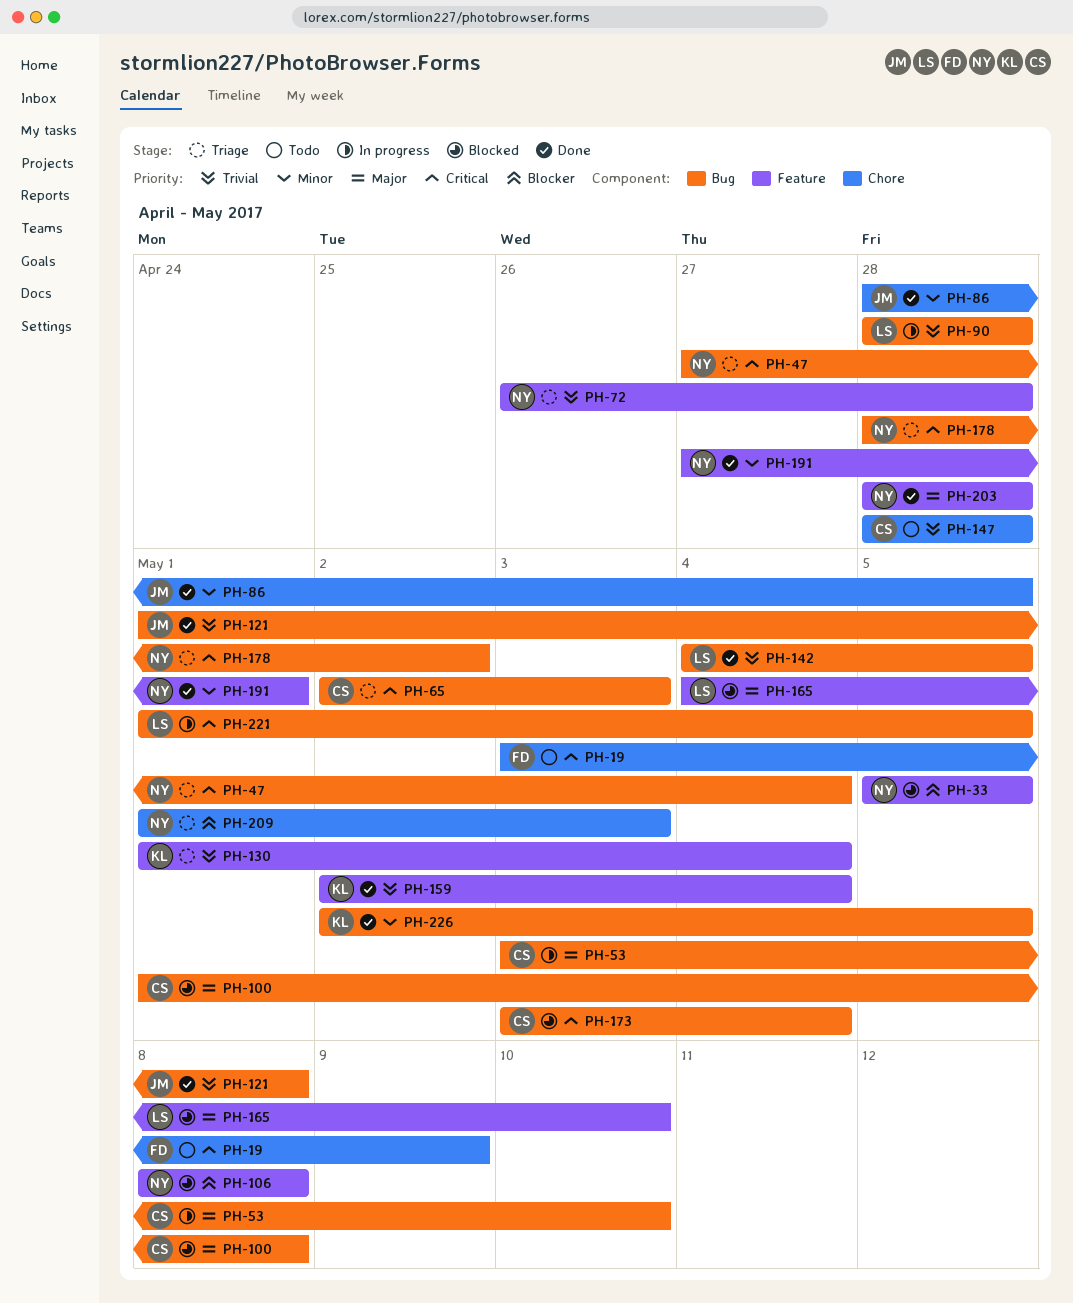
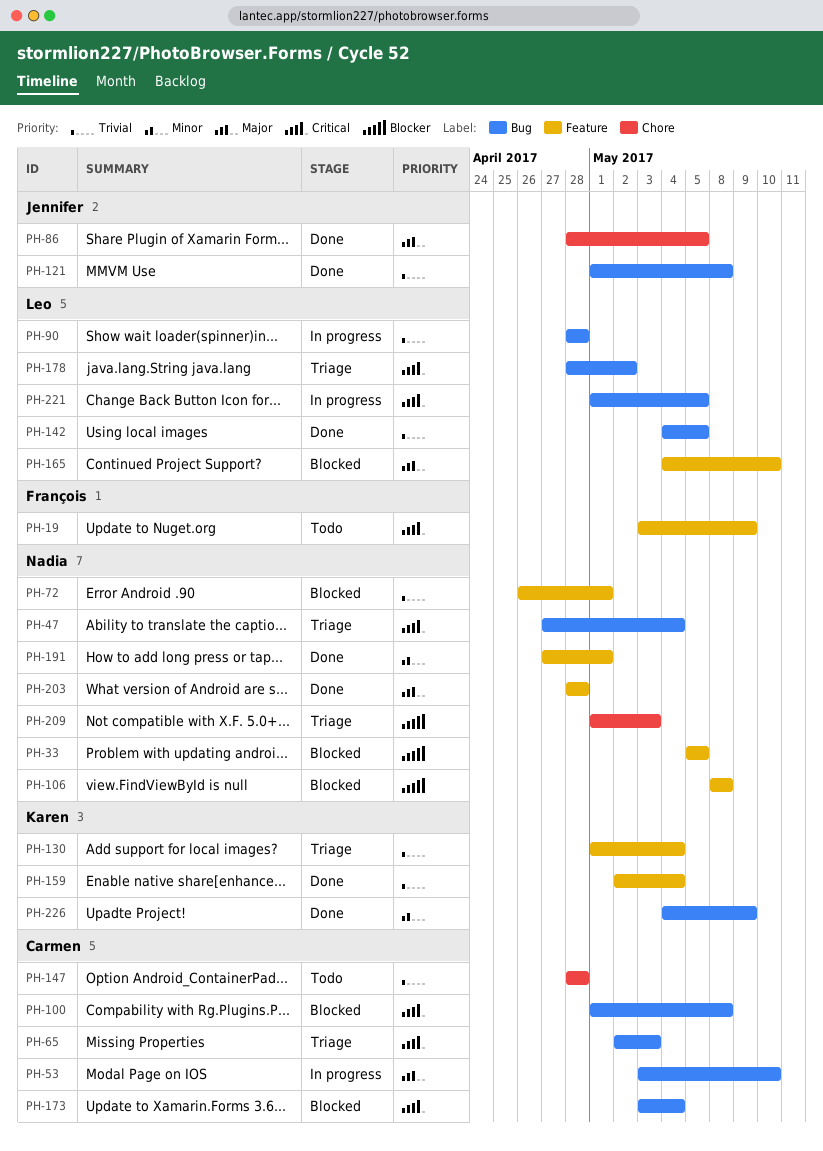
PH-19, label: Chore -> Feature
PH-72, status: Triage -> Blocked
PH-72, due: Apr 28 -> May 1
PH-86, priority: Minor -> Major
PH-100, priority: Major -> Critical
PH-178, owner: Nadia -> Leo
PH-226, start: May 2 -> May 4
PH-226, due: May 5 -> May 9

